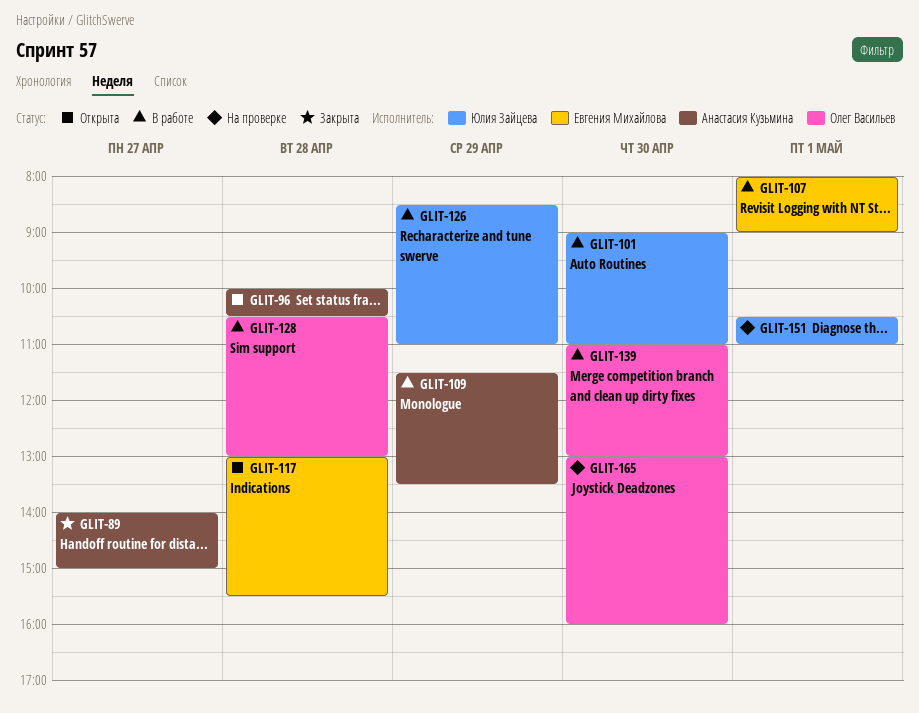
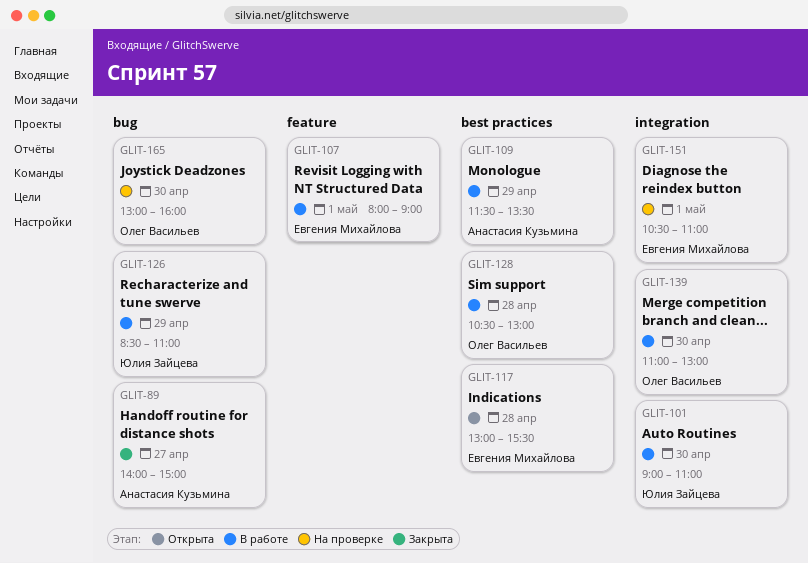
GLIT-96: present -> none
GLIT-151, owner: Юлия Зайцева -> Евгения Михайлова

